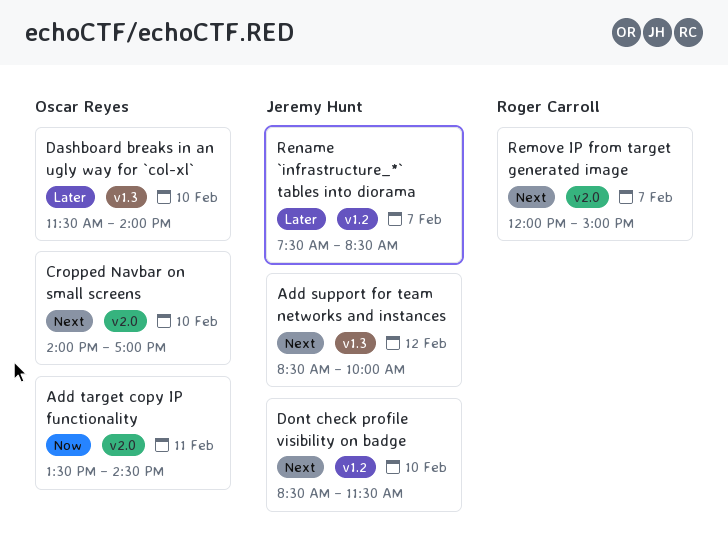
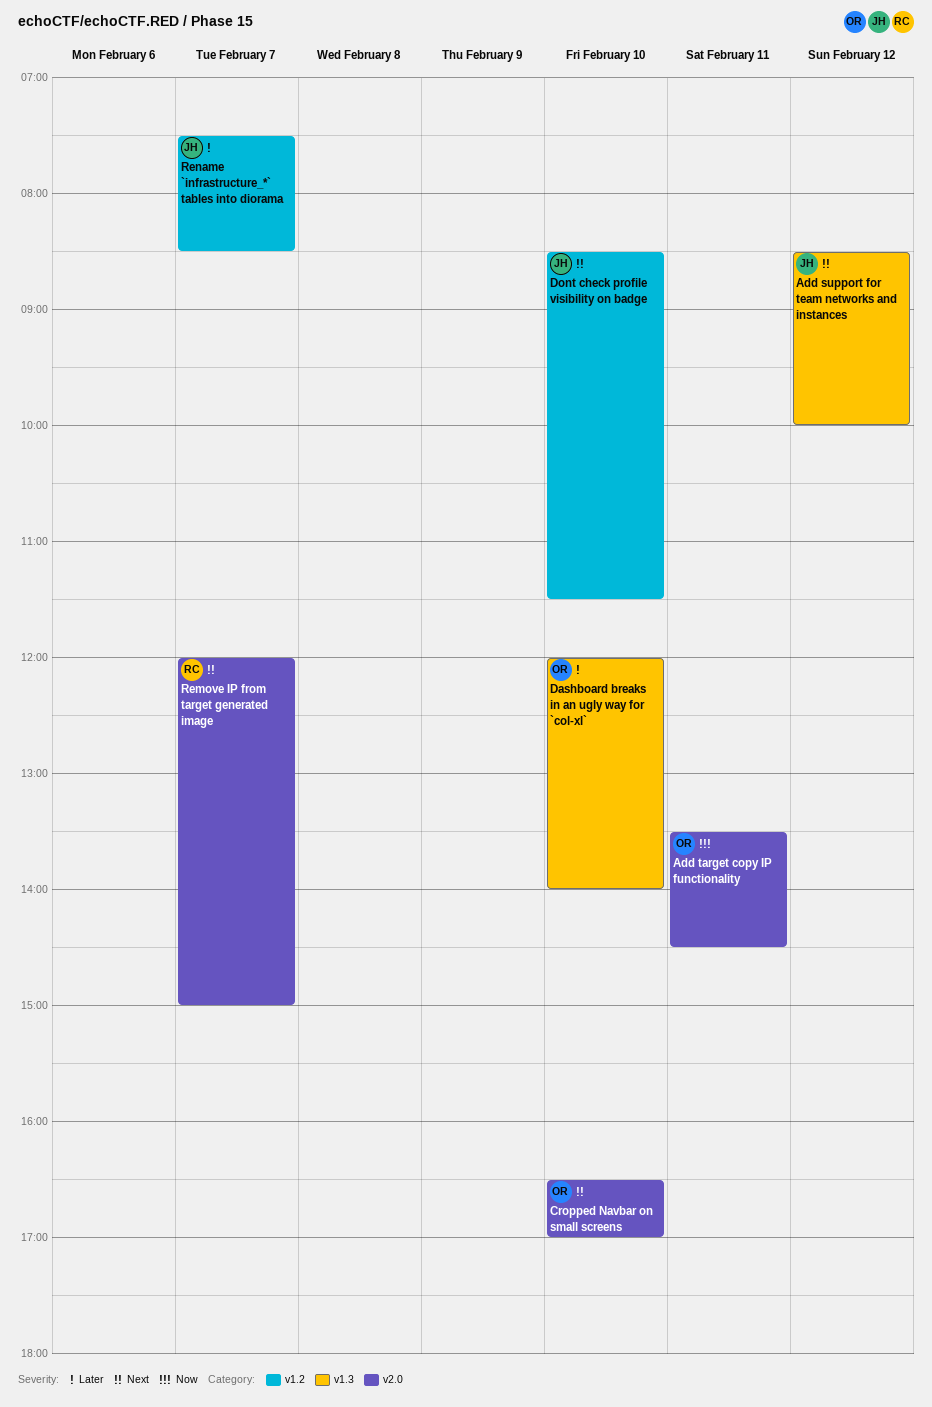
Cropped Navbar on small screens, begins: 14:00 -> 16:30
Dashboard breaks in an ugly way for `col-xl`, begins: 11:30 -> 12:00

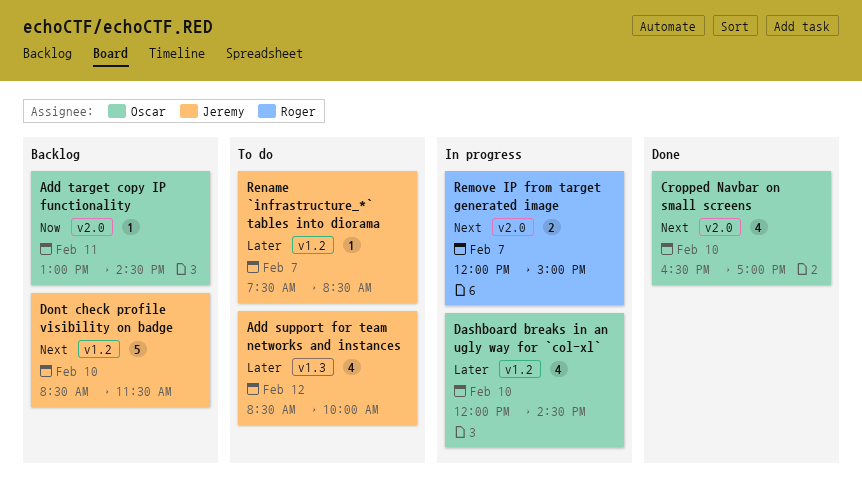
Add support for team networks and instances, priority: Next -> Later
Add target copy IP functionality, begins: 13:30 -> 13:00
Dashboard breaks in an ugly way for `col-xl`, label: v1.3 -> v1.2
Dashboard breaks in an ugly way for `col-xl`, ends: 14:00 -> 14:30

